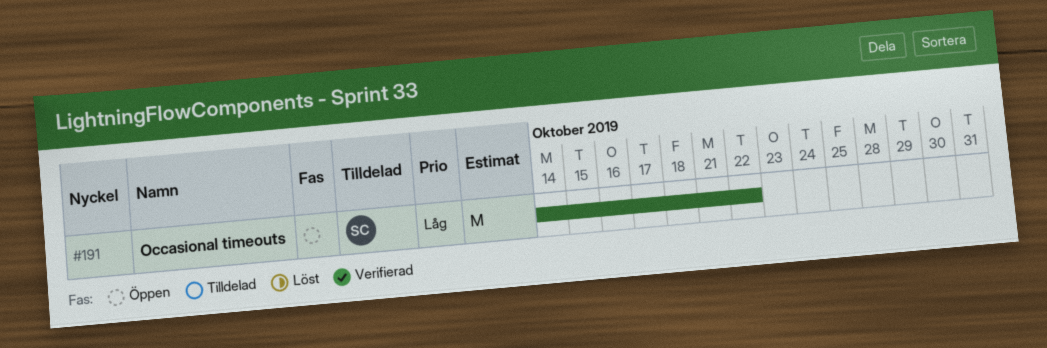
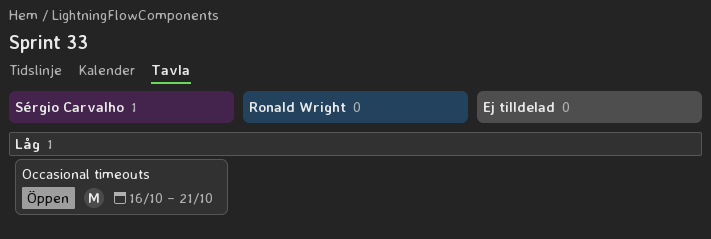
Occasional timeouts, start: Oct 14 -> Oct 16
Occasional timeouts, due: Oct 22 -> Oct 21

